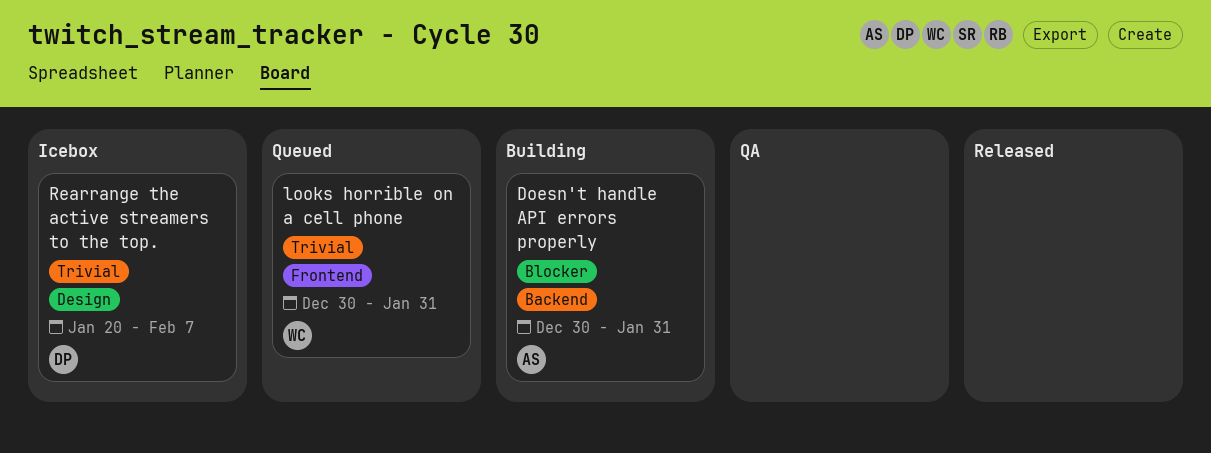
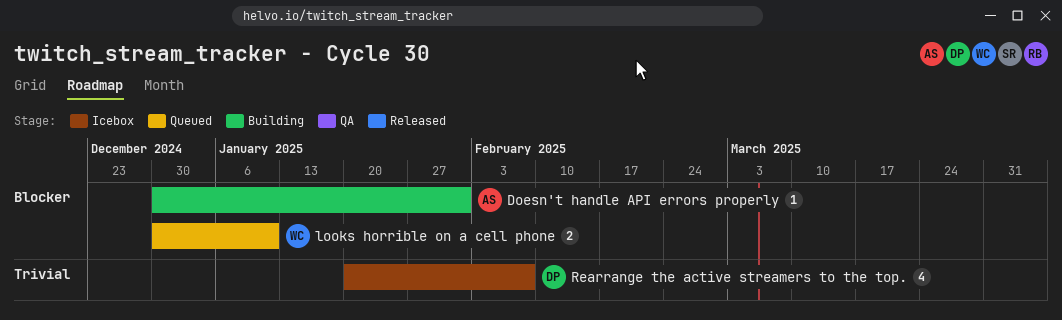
looks horrible on a cell phone, priority: Trivial -> Blocker
looks horrible on a cell phone, due: Jan 31 -> Jan 10

